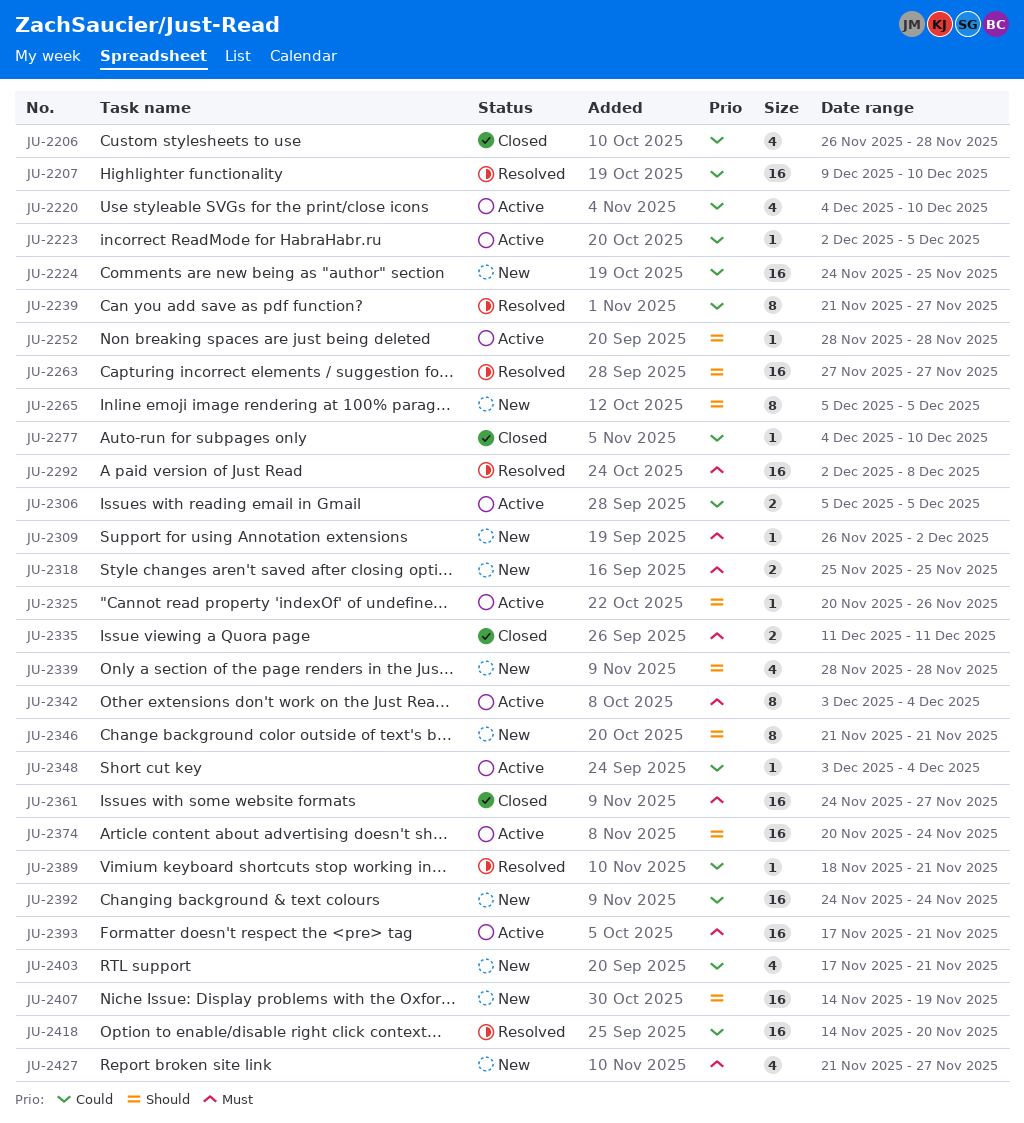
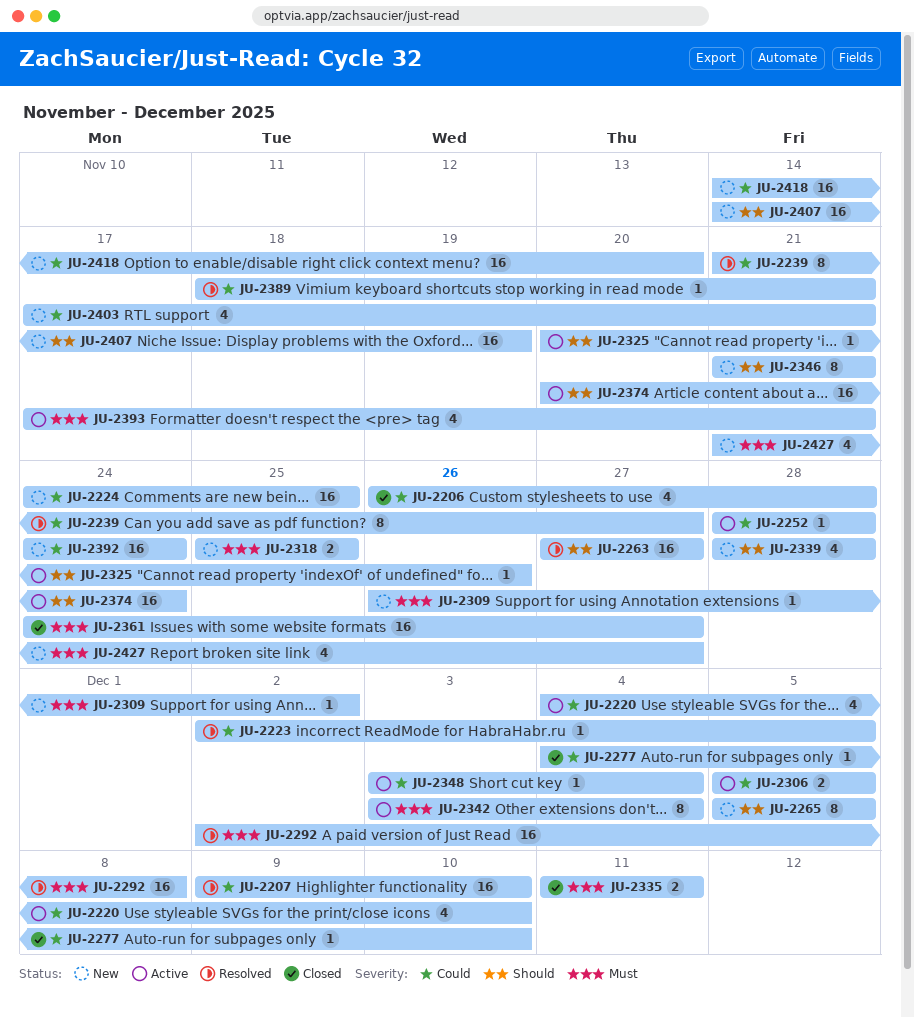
JU-2223, status: Active -> Resolved
JU-2252, priority: Should -> Could
JU-2393, estimate: 16 -> 4
JU-2418, status: Resolved -> New

